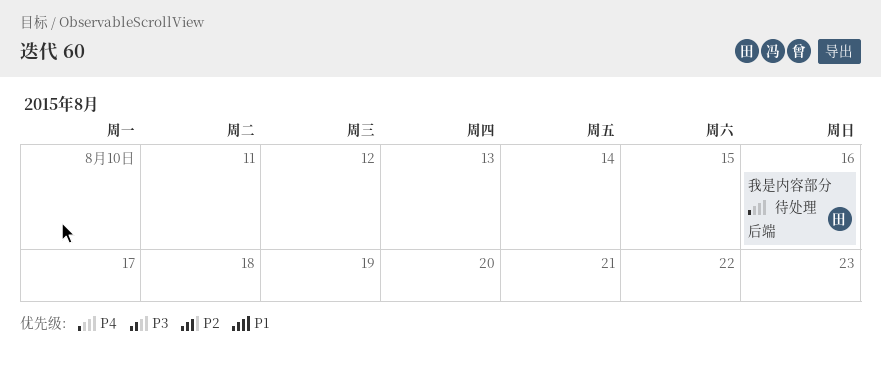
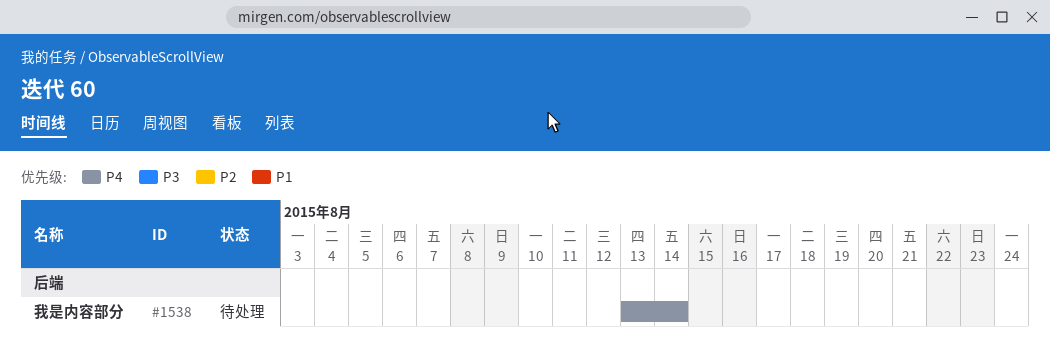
我是内容部分, due: Aug 16 -> Aug 14

